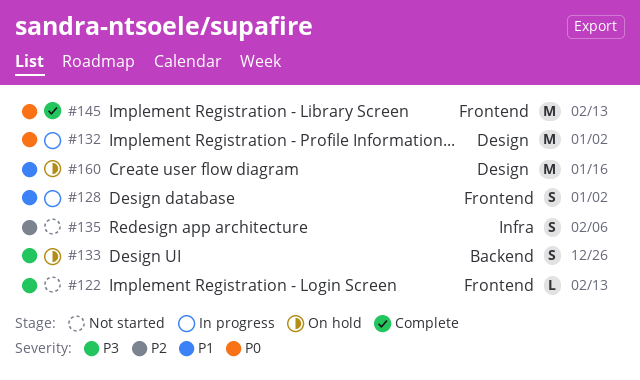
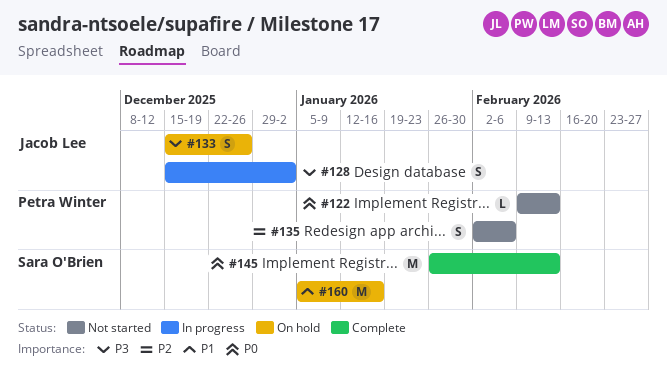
#122, priority: P3 -> P0
#128, priority: P1 -> P3
#132: present -> none

